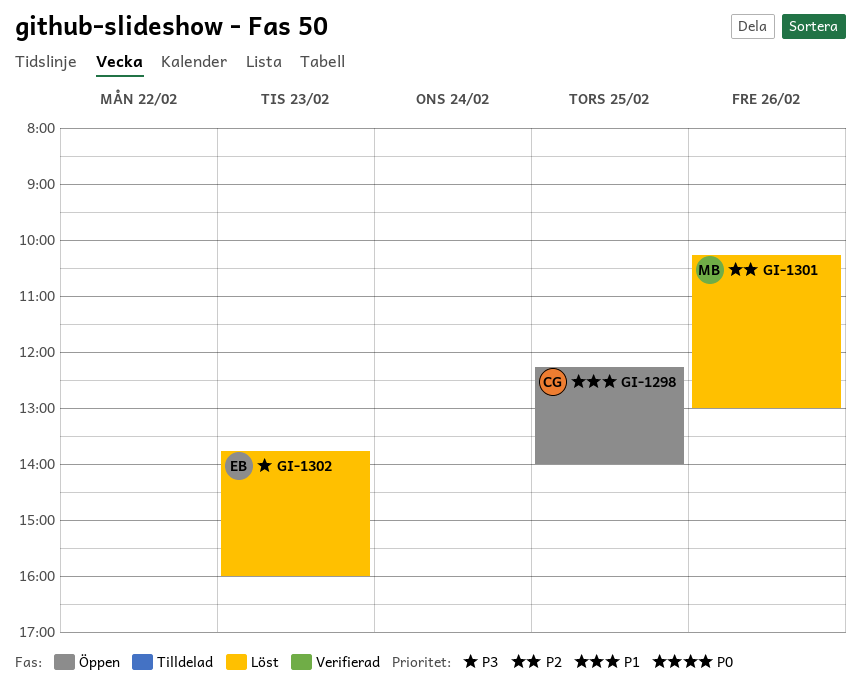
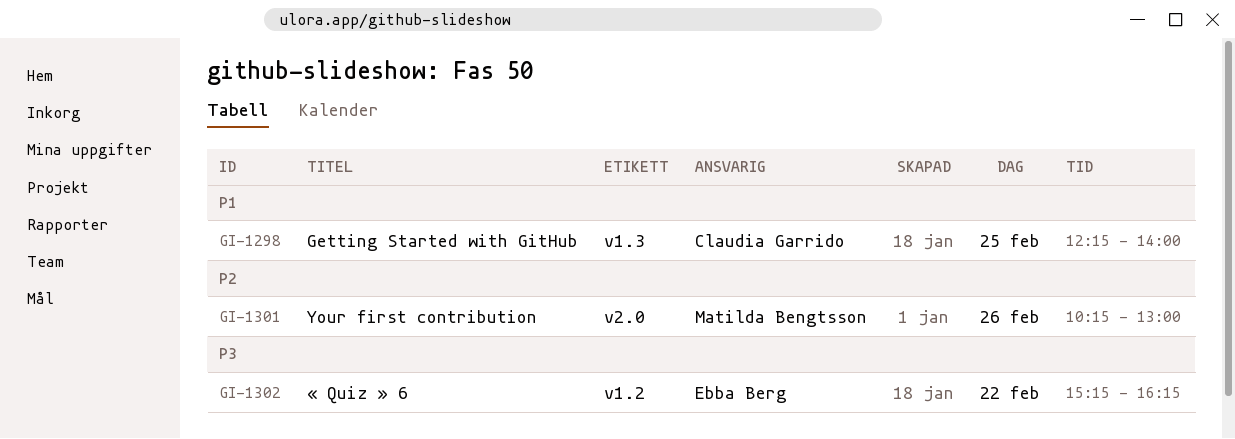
GI-1302, day: Feb 23 -> Feb 22
GI-1302, begins: 13:45 -> 15:15
GI-1302, ends: 16:00 -> 16:15

